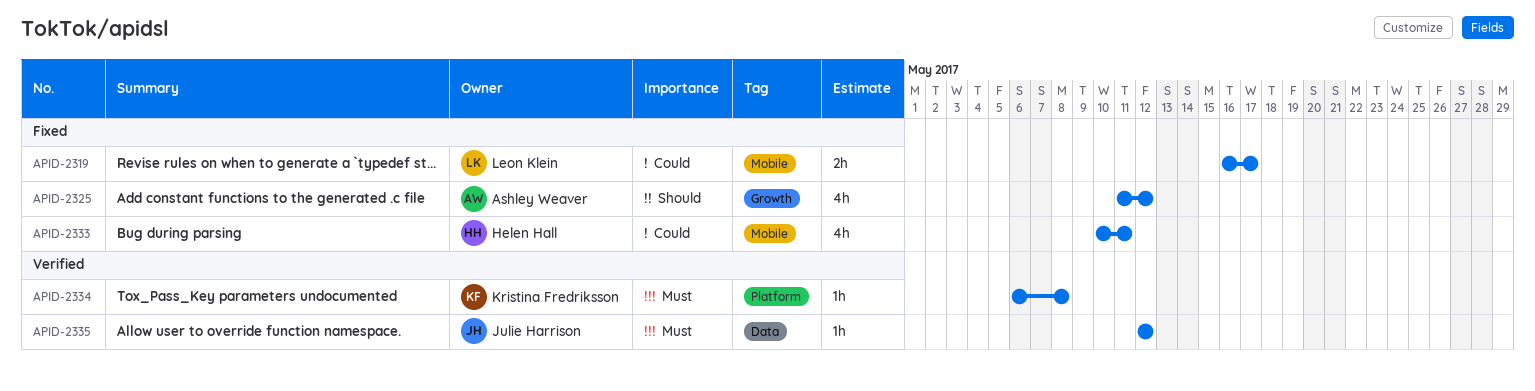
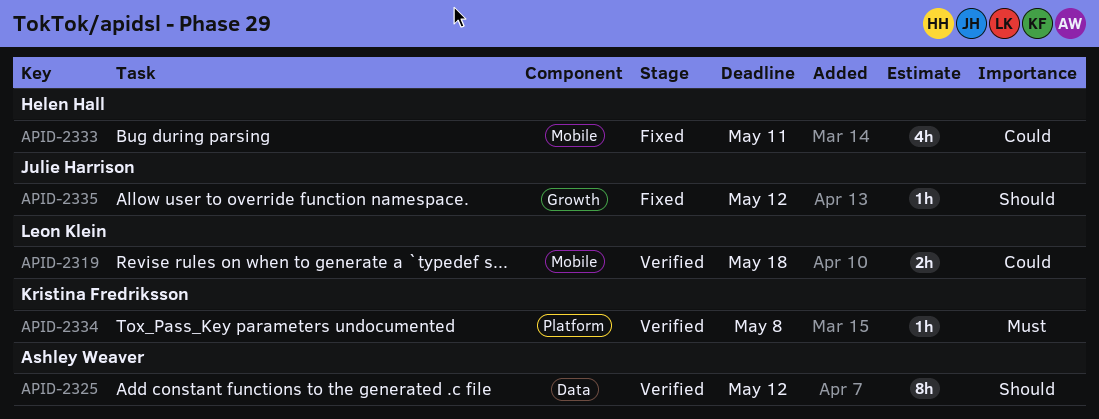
APID-2319, status: Fixed -> Verified
APID-2319, due: May 17 -> May 18
APID-2325, status: Fixed -> Verified
APID-2325, label: Growth -> Data
APID-2325, estimate: 4h -> 8h
APID-2335, status: Verified -> Fixed
APID-2335, priority: Must -> Should
APID-2335, label: Data -> Growth

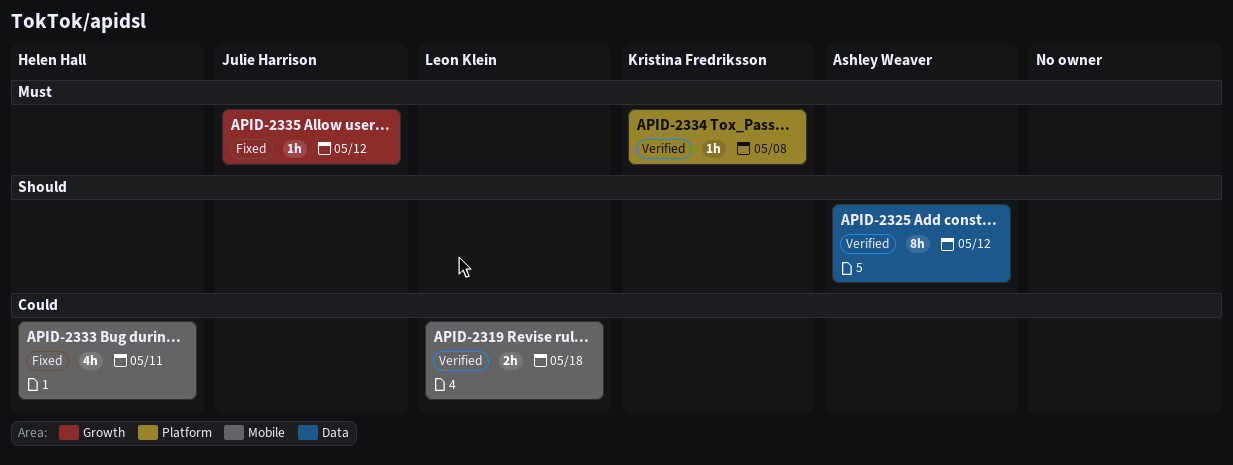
APID-2335, priority: Should -> Must

